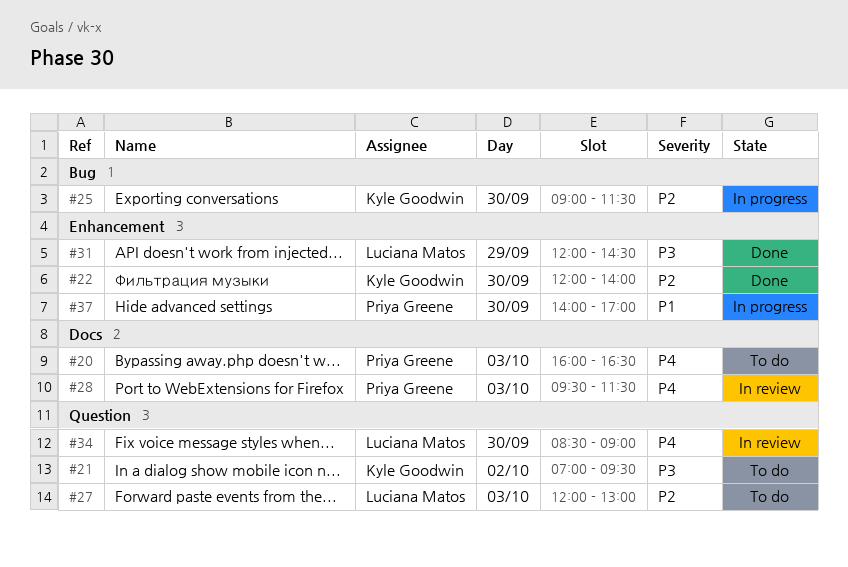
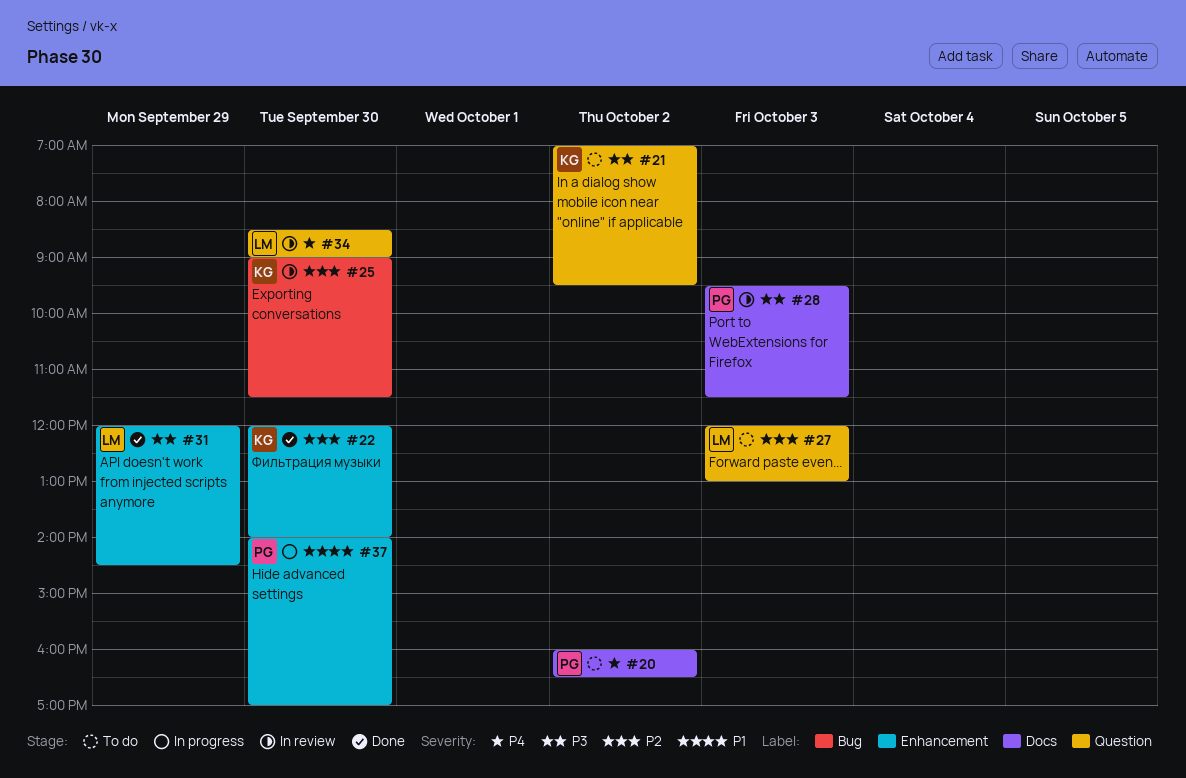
#20, day: Oct 3 -> Oct 2
#25, status: In progress -> In review
#28, priority: P4 -> P3

